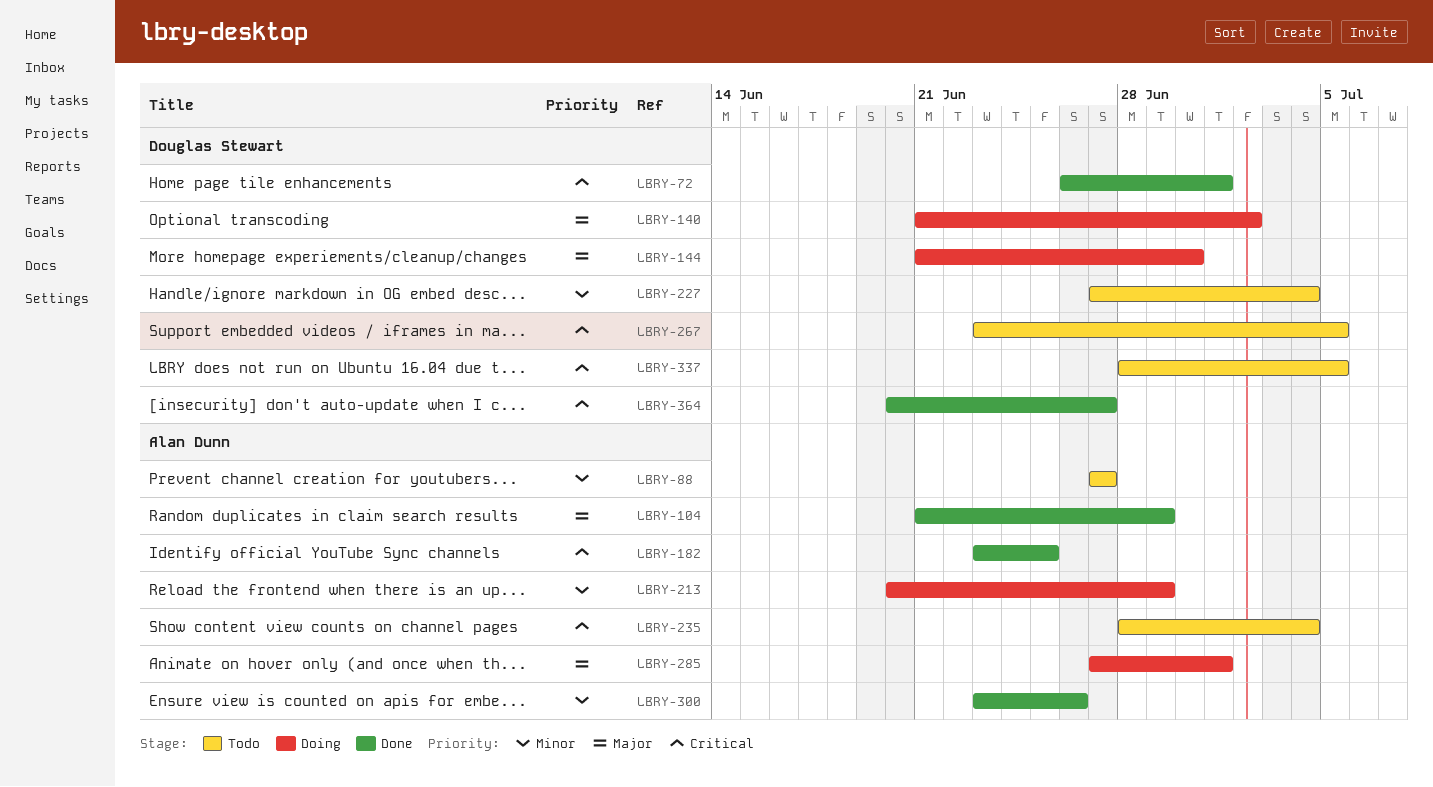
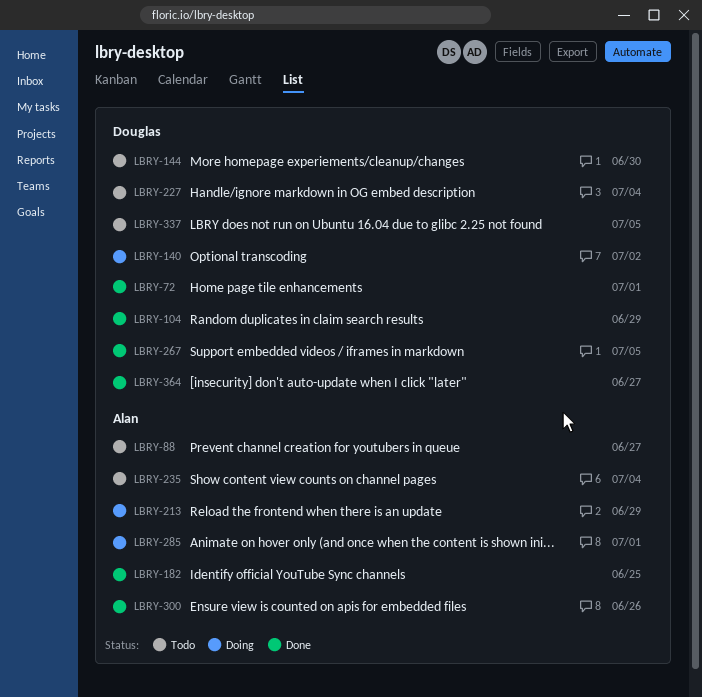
LBRY-104, owner: Alan Dunn -> Douglas Stewart
LBRY-144, status: Doing -> Todo
LBRY-267, status: Todo -> Done

